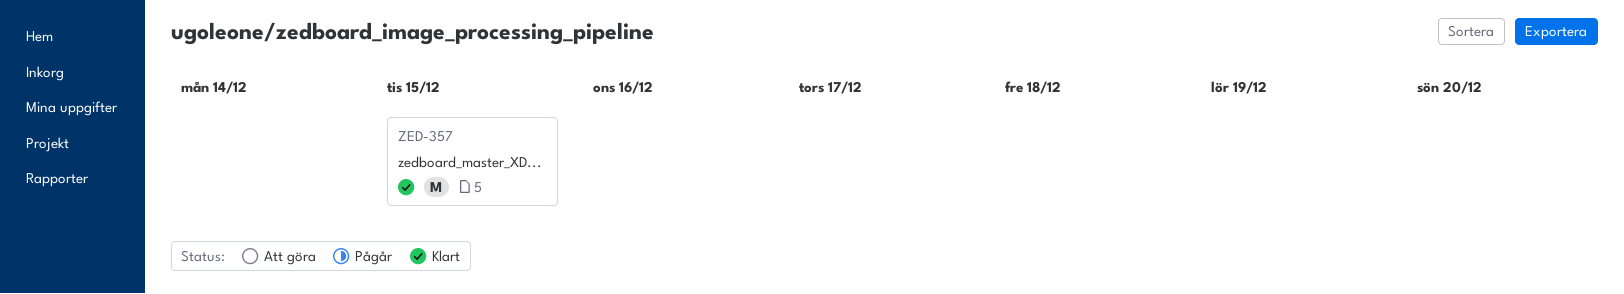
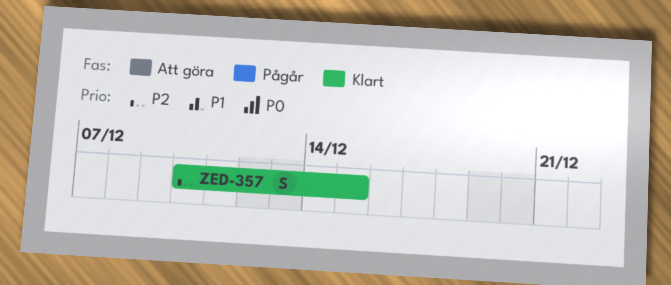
ZED-357, estimate: M -> S

